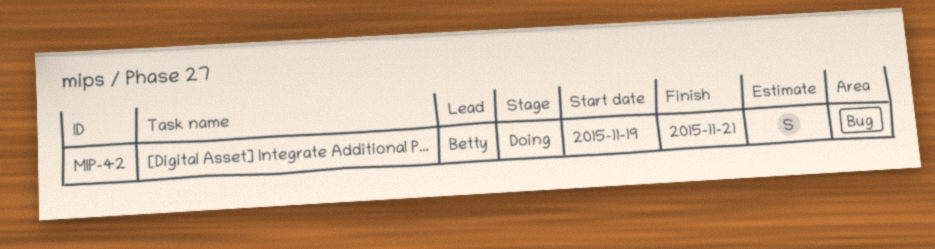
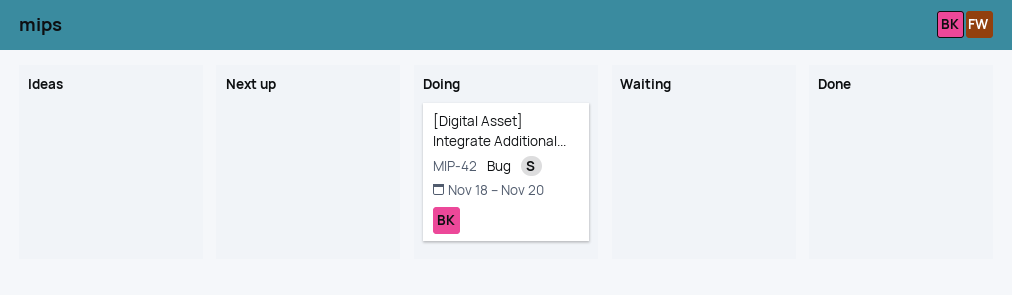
MIP-42, start: Nov 19 -> Nov 18
MIP-42, due: Nov 21 -> Nov 20

